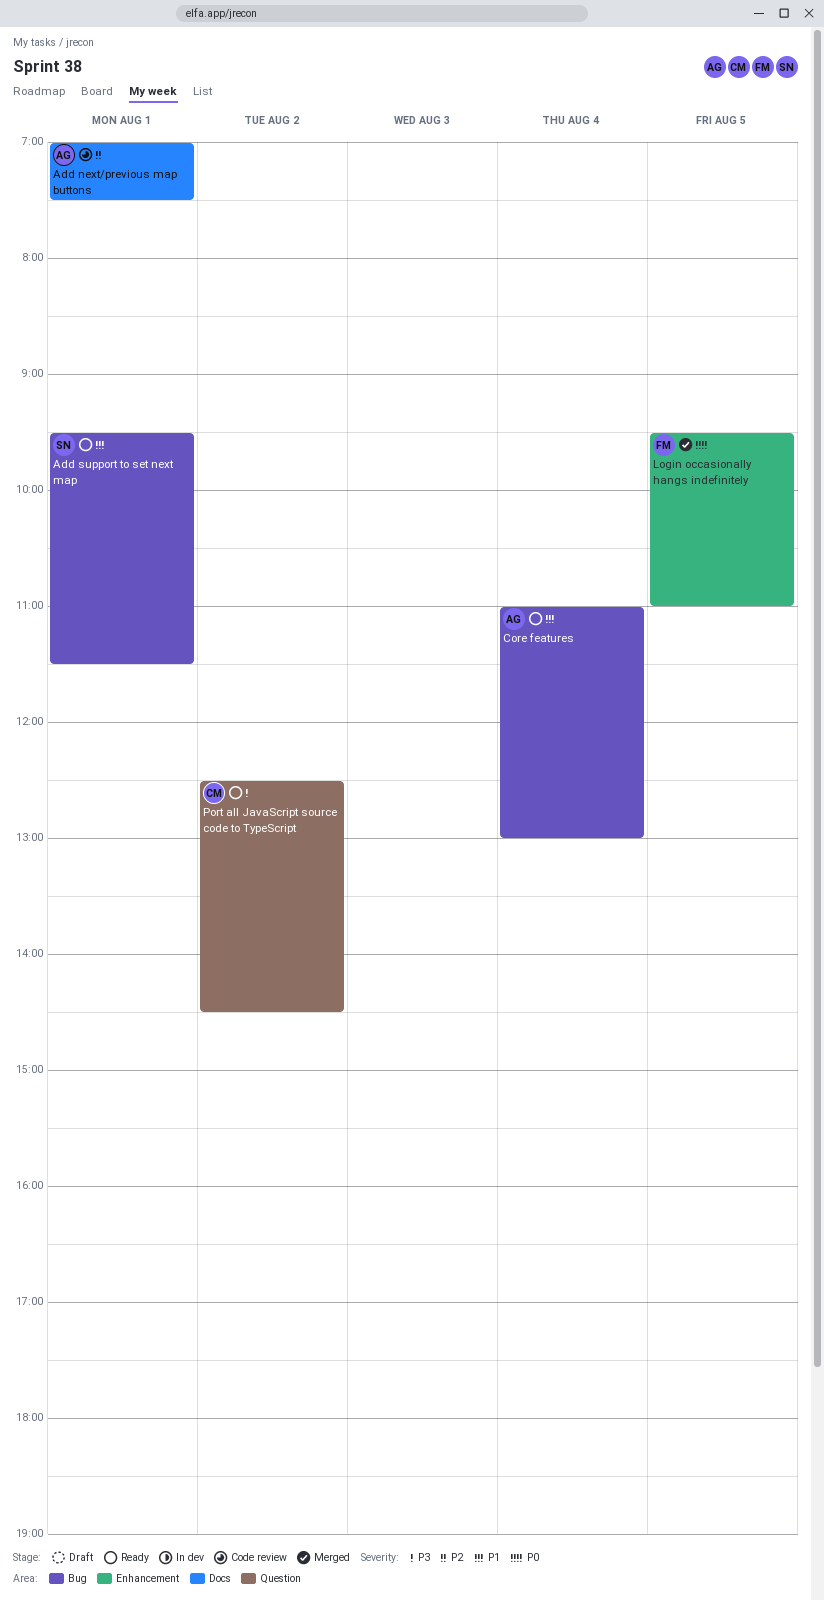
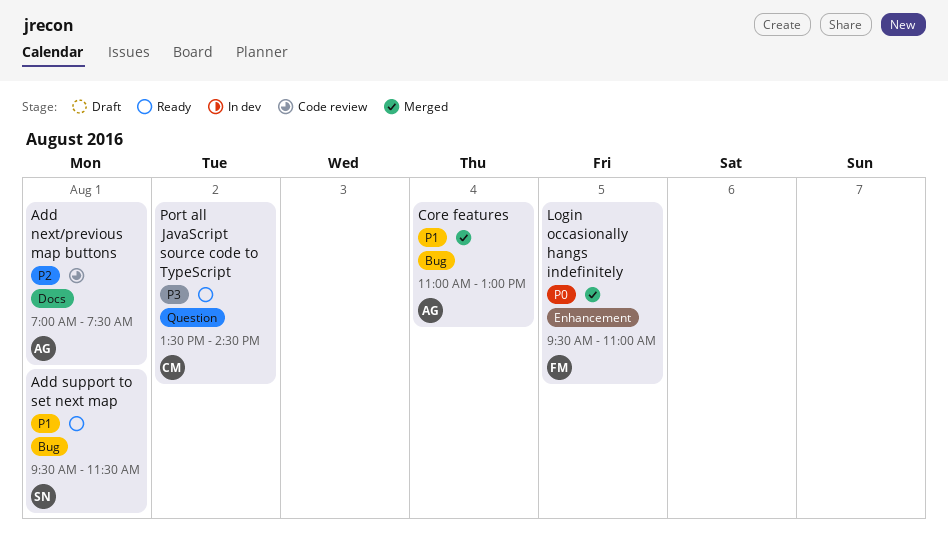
Core features, status: Ready -> Merged
Port all JavaScript source code to TypeScript, begins: 12:30 -> 13:30

